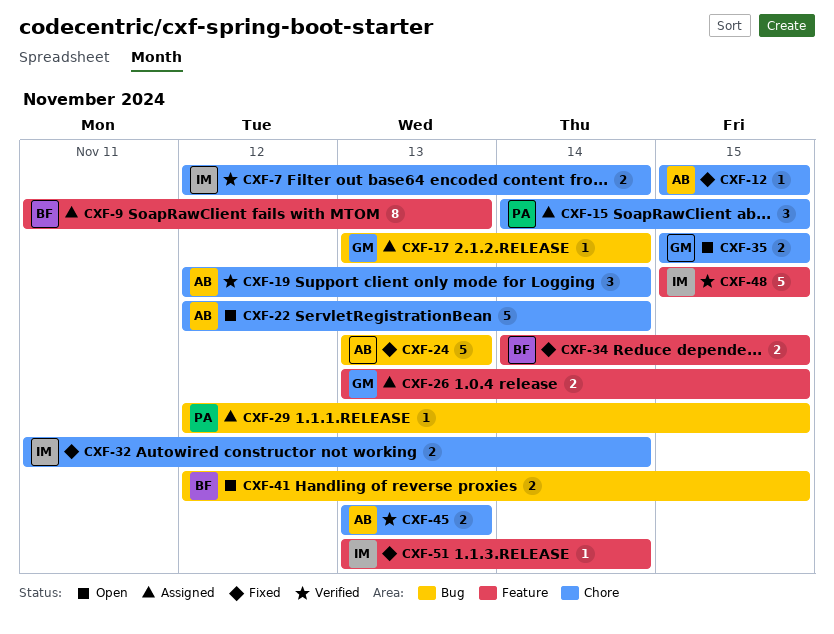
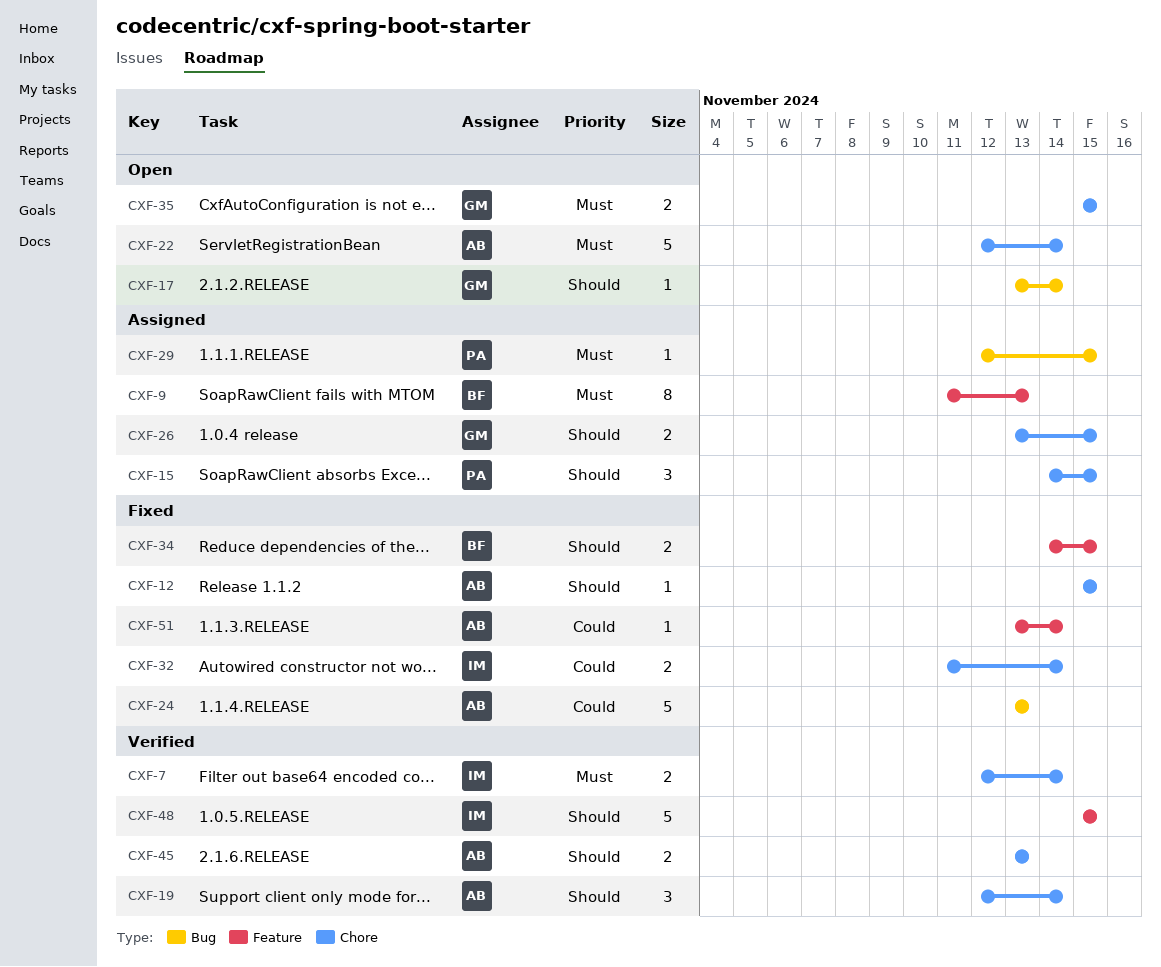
CXF-17, status: Assigned -> Open
CXF-26, label: Feature -> Chore
CXF-41: present -> none
CXF-51, owner: IM -> AB

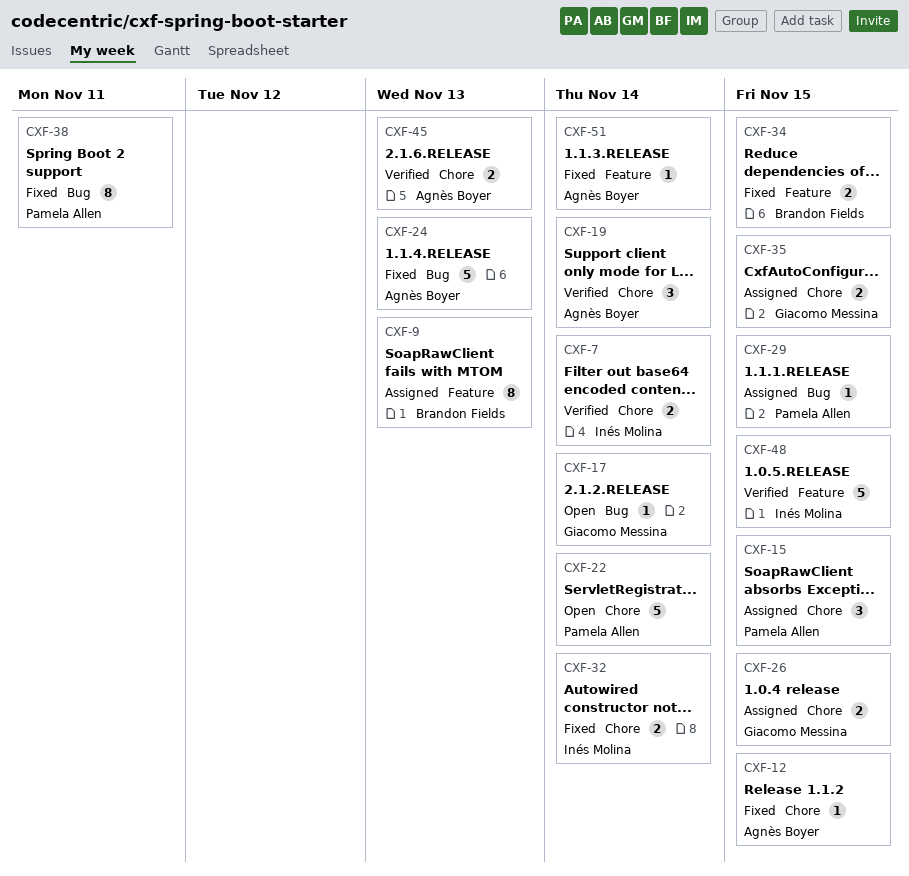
CXF-22, owner: Agnès Boyer -> Pamela Allen
CXF-35, status: Open -> Assigned
CXF-38: none -> present

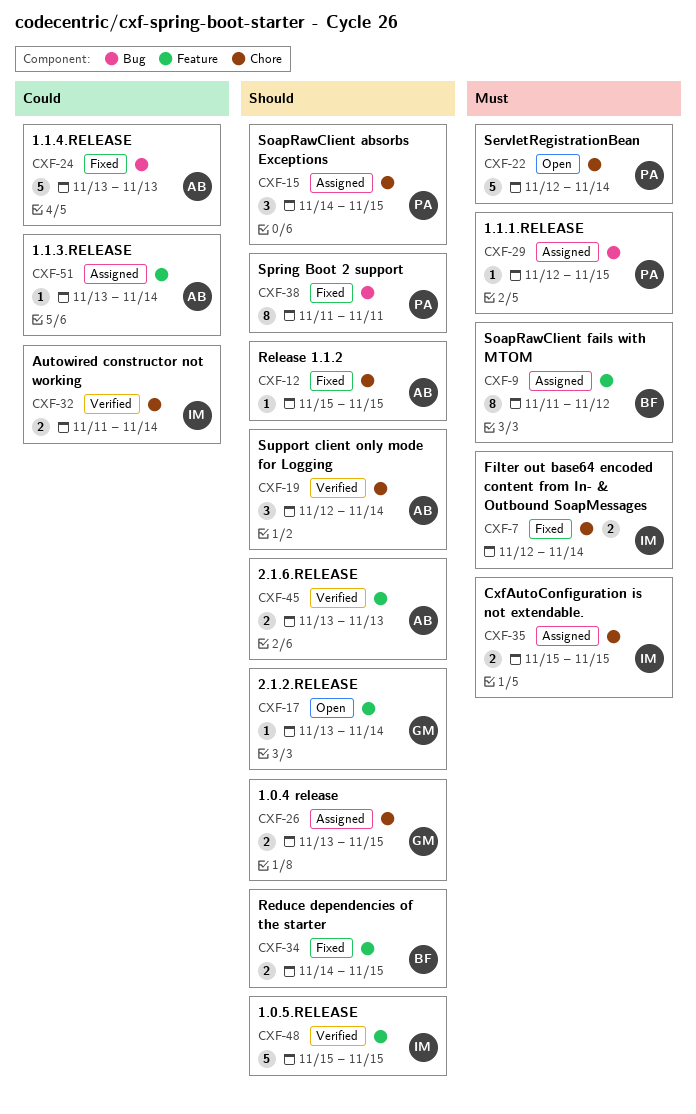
CXF-7, status: Verified -> Fixed
CXF-9, due: Nov 13 -> Nov 12
CXF-17, label: Bug -> Feature
CXF-32, status: Fixed -> Verified
CXF-35, owner: Giacomo Messina -> Inés Molina
CXF-45, label: Chore -> Feature
CXF-51, status: Fixed -> Assigned

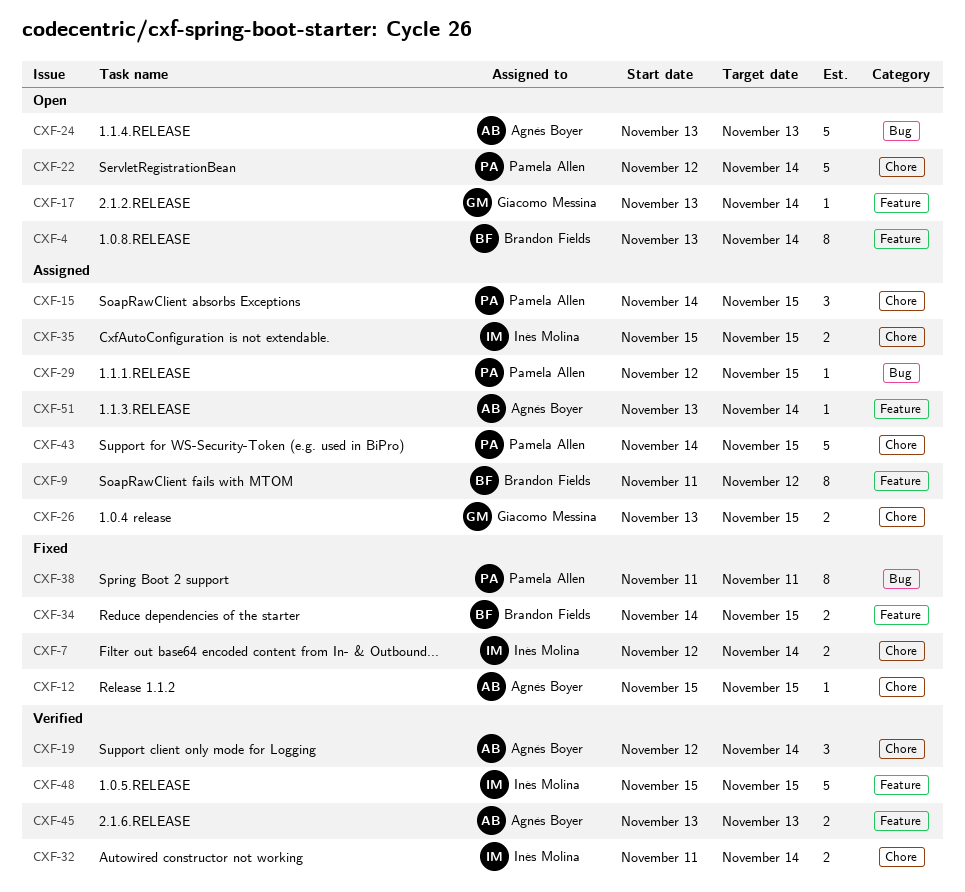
CXF-4: none -> present
CXF-24, status: Fixed -> Open
CXF-43: none -> present

